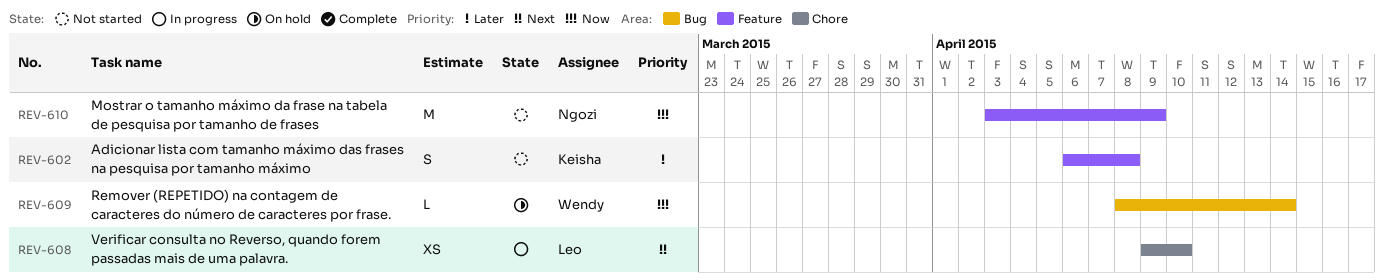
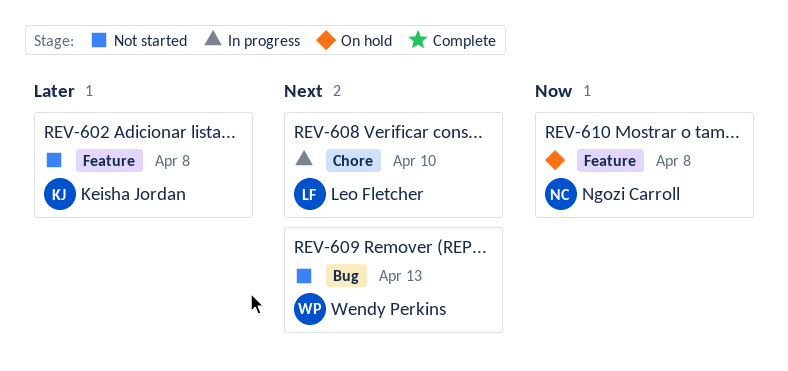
REV-609, status: On hold -> Not started
REV-609, priority: Now -> Next
REV-609, due: Apr 14 -> Apr 13
REV-610, status: Not started -> On hold
REV-610, due: Apr 9 -> Apr 8

